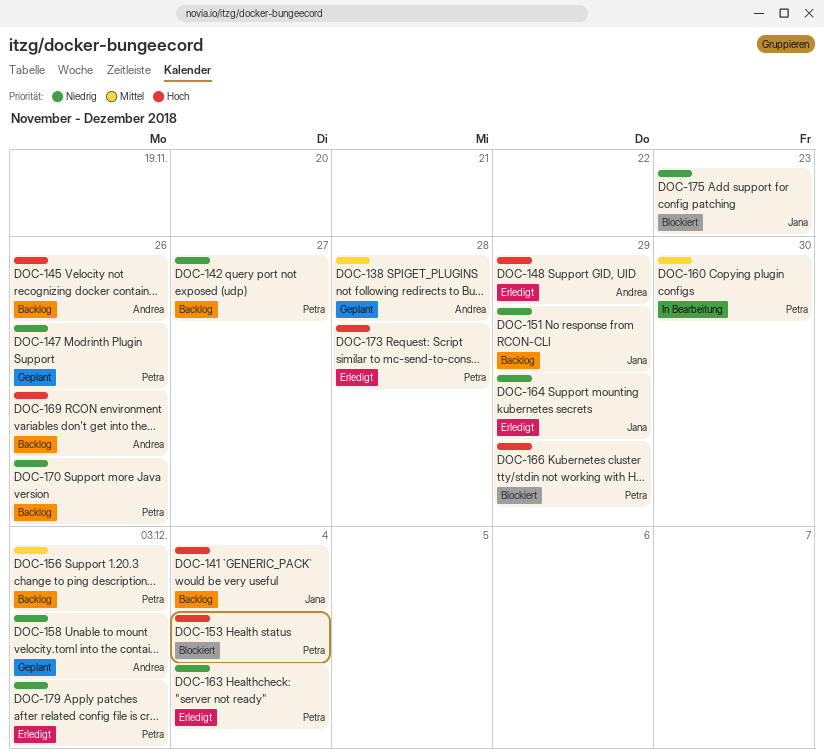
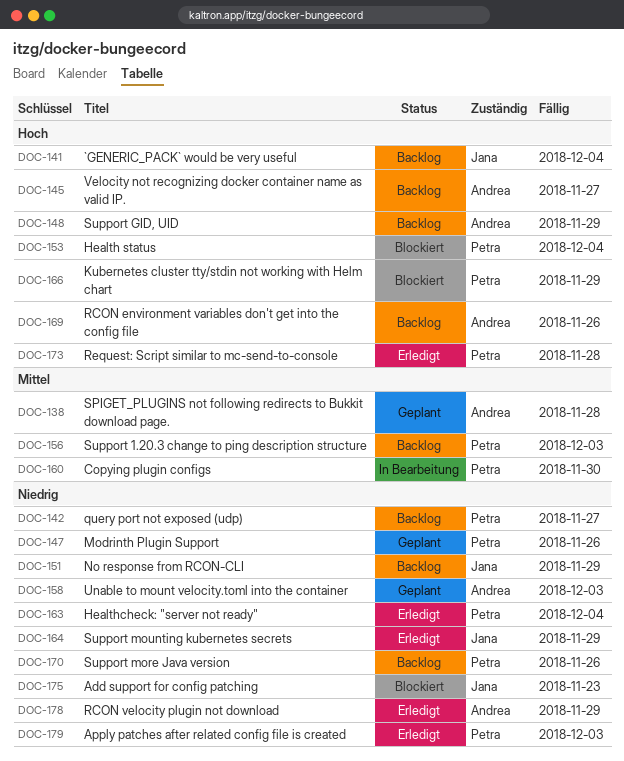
DOC-145, due: Nov 26 -> Nov 27
DOC-148, status: Erledigt -> Backlog
DOC-178: none -> present

